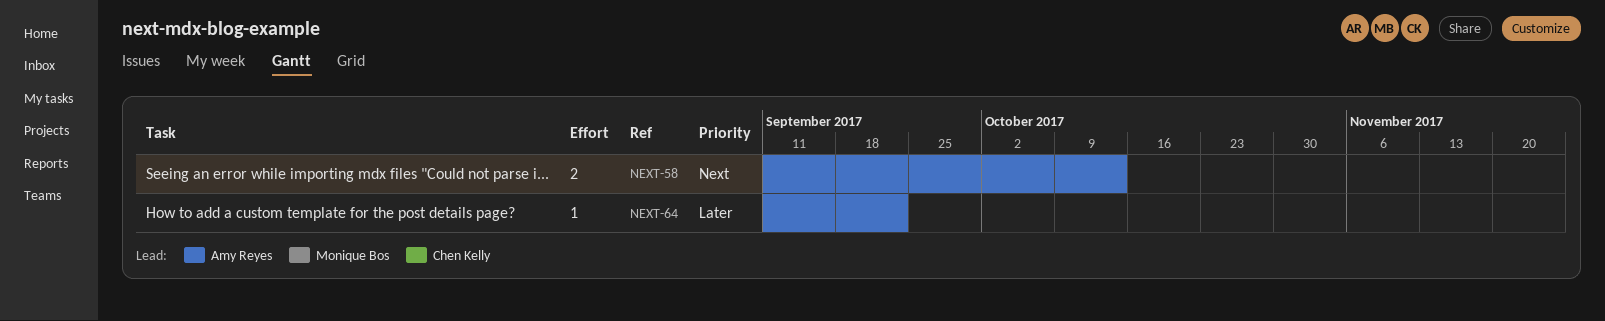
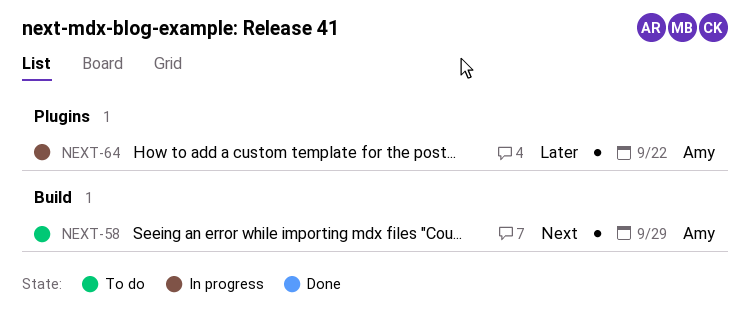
NEXT-58, estimate: 2 -> 1
NEXT-58, due: Oct 13 -> Sep 29

